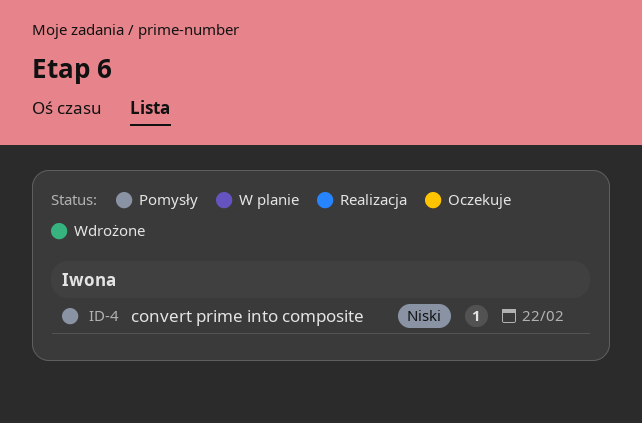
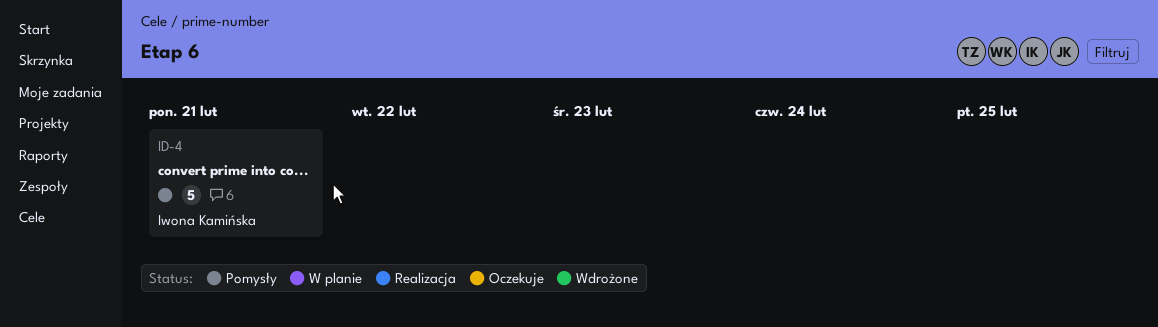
ID-4, estimate: 1 -> 5
ID-4, due: Feb 22 -> Feb 21

